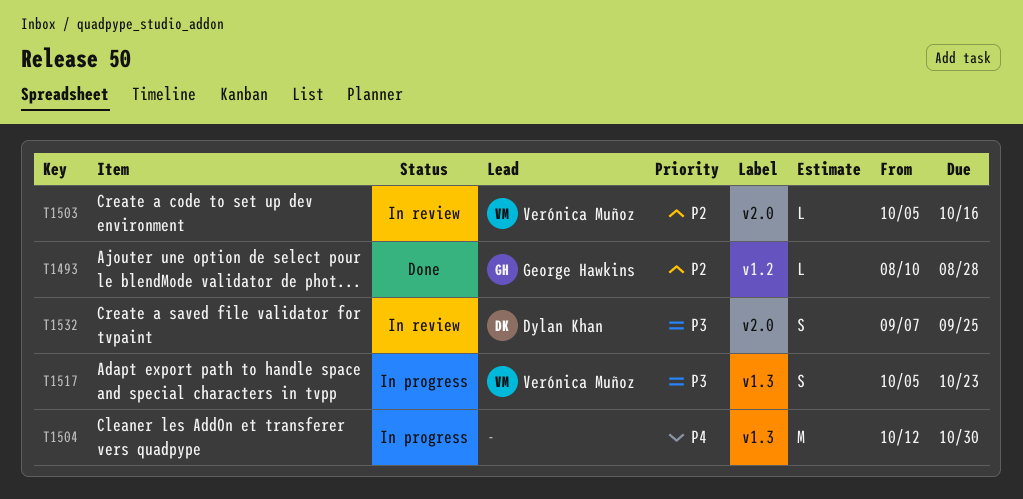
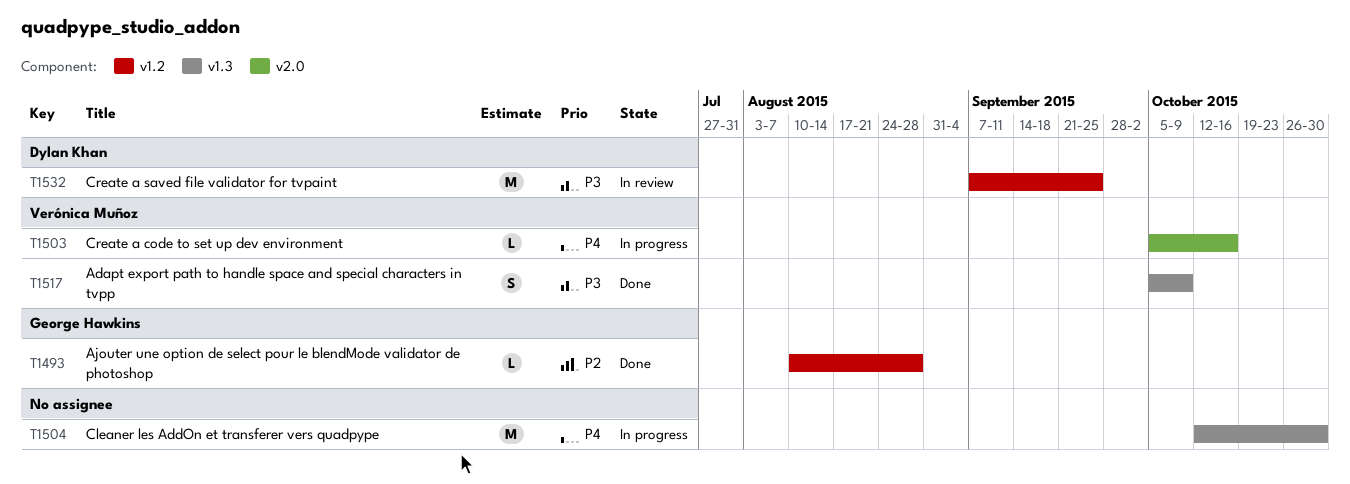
T1503, status: In review -> In progress
T1503, priority: P2 -> P4
T1517, status: In progress -> Done
T1517, due: Oct 23 -> Oct 9
T1532, label: v2.0 -> v1.2
T1532, estimate: S -> M

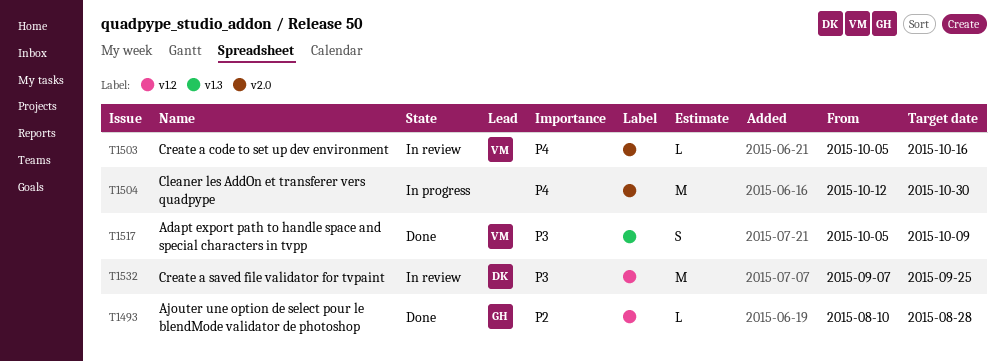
T1503, status: In progress -> In review
T1504, label: v1.3 -> v2.0

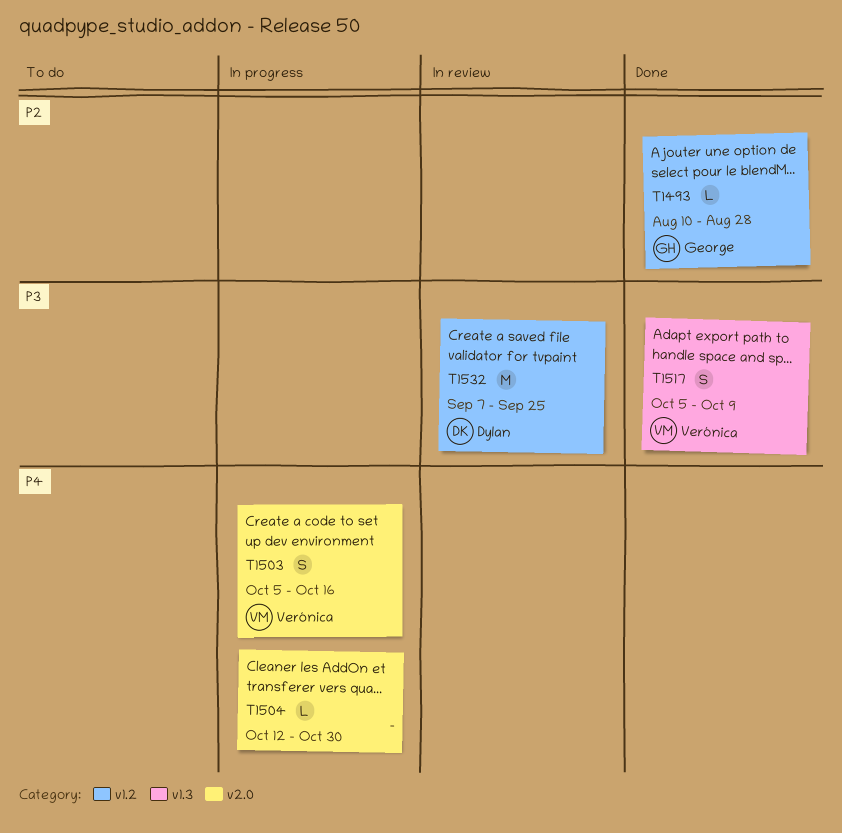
T1503, status: In review -> In progress
T1503, estimate: L -> S
T1504, estimate: M -> L

